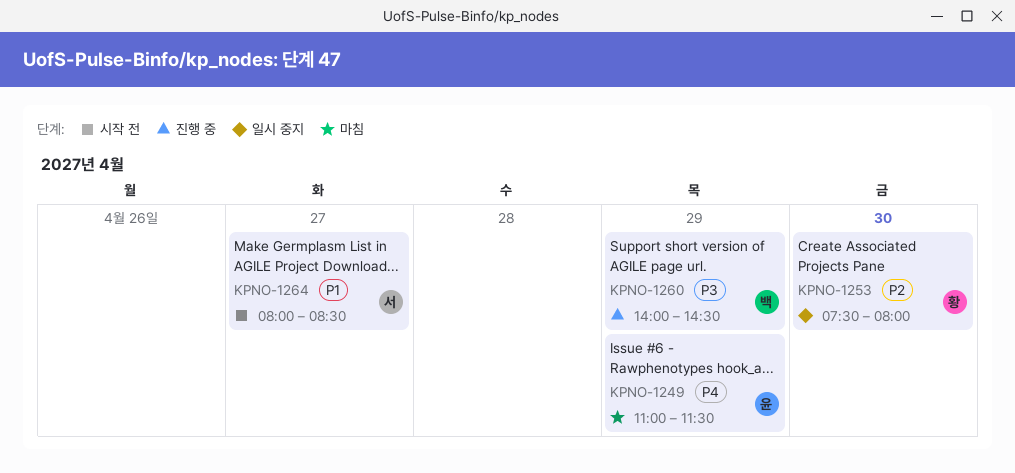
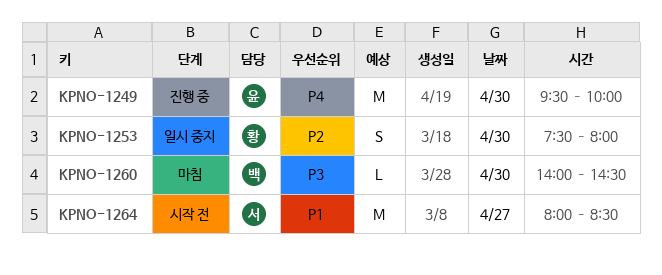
KPNO-1249, status: 마침 -> 진행 중
KPNO-1249, day: Apr 29 -> Apr 30
KPNO-1249, begins: 11:00 -> 09:30
KPNO-1249, ends: 11:30 -> 10:00
KPNO-1260, status: 진행 중 -> 마침
KPNO-1260, day: Apr 29 -> Apr 30

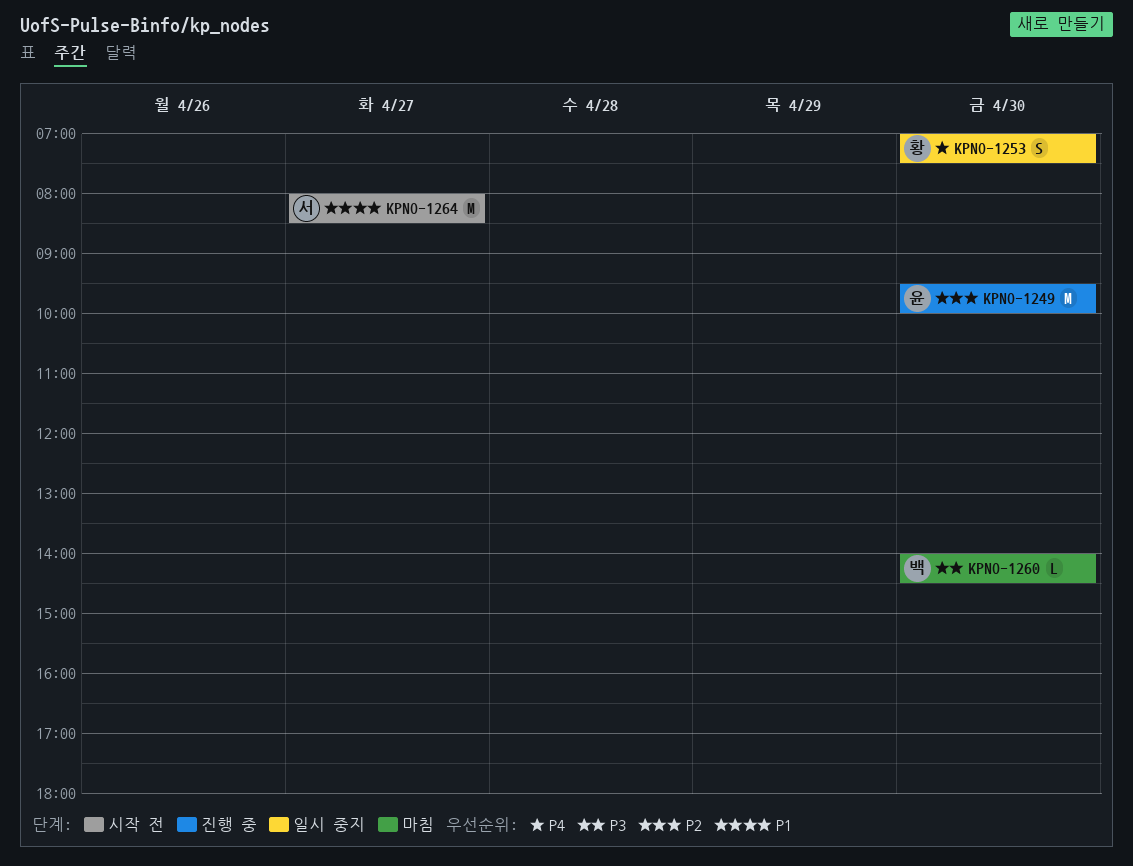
KPNO-1249, priority: P4 -> P2
KPNO-1253, priority: P2 -> P4
KPNO-1253, begins: 07:30 -> 07:00
KPNO-1253, ends: 08:00 -> 07:30

